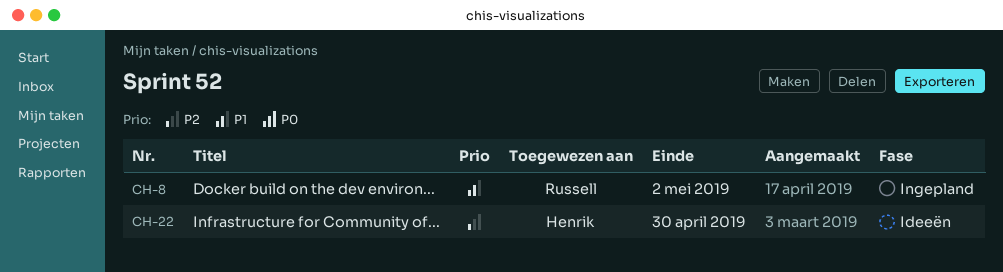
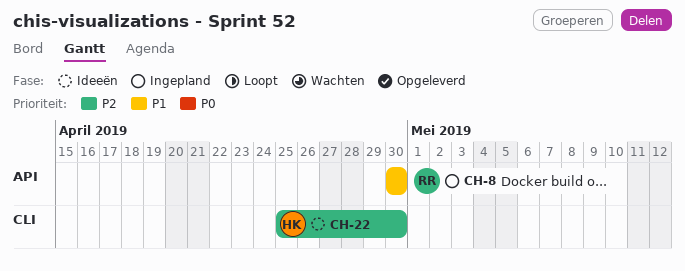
CH-8, due: May 2 -> Apr 30

